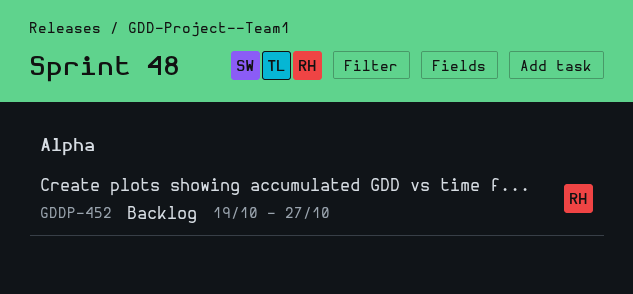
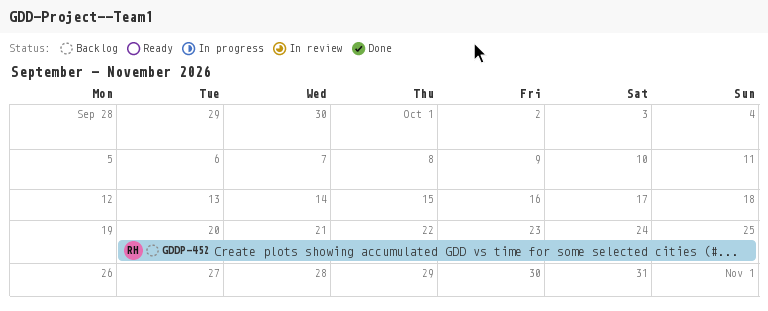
GDDP-452, start: Oct 19 -> Oct 20
GDDP-452, due: Oct 27 -> Oct 25

